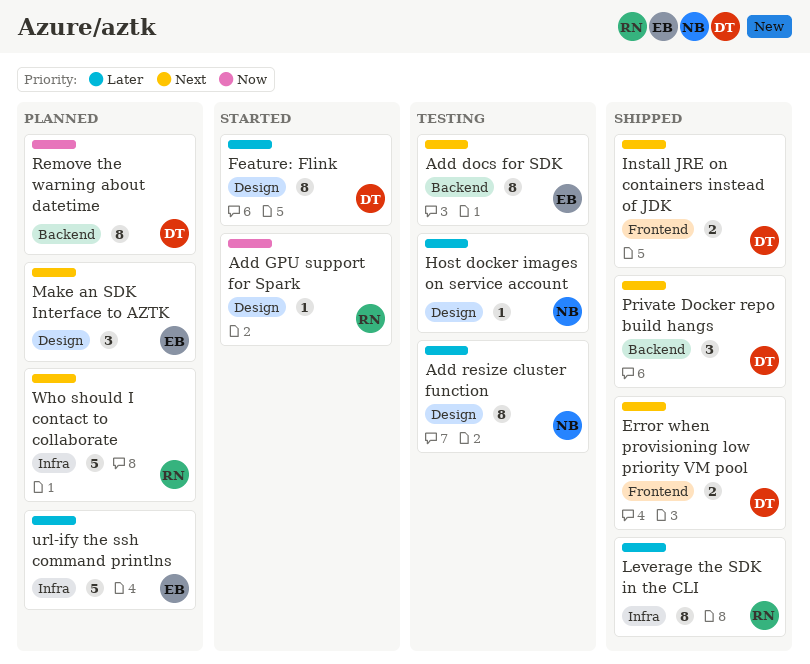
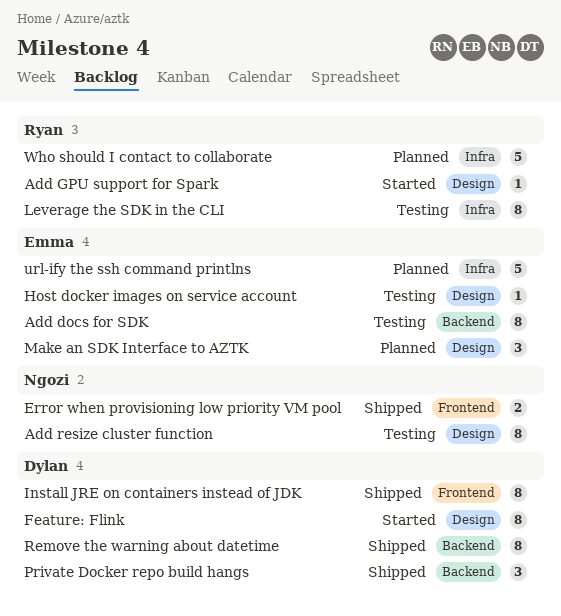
Error when provisioning low priority VM pool, owner: Dylan -> Ngozi
Host docker images on service account, owner: Ngozi -> Emma
Install JRE on containers instead of JDK, estimate: 2 -> 8
Leverage the SDK in the CLI, status: Shipped -> Testing
Remove the warning about datetime, status: Planned -> Shipped

